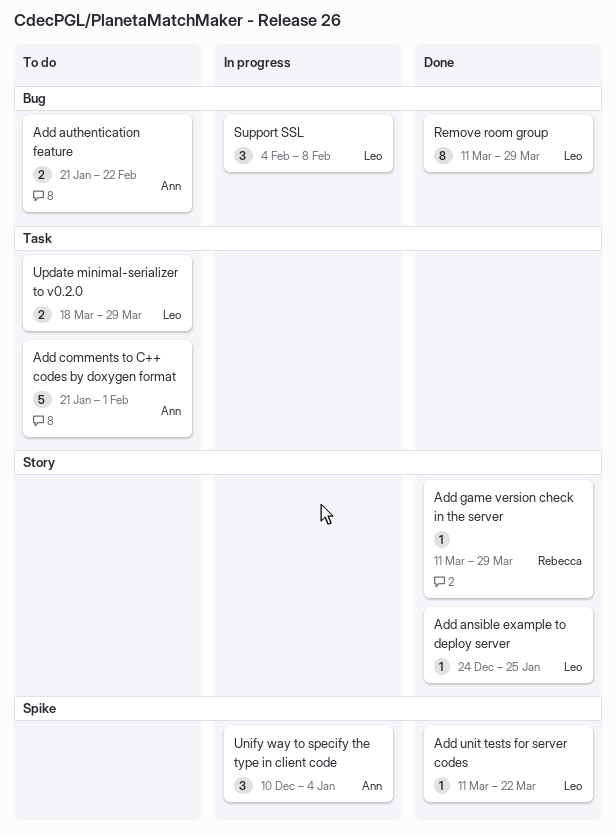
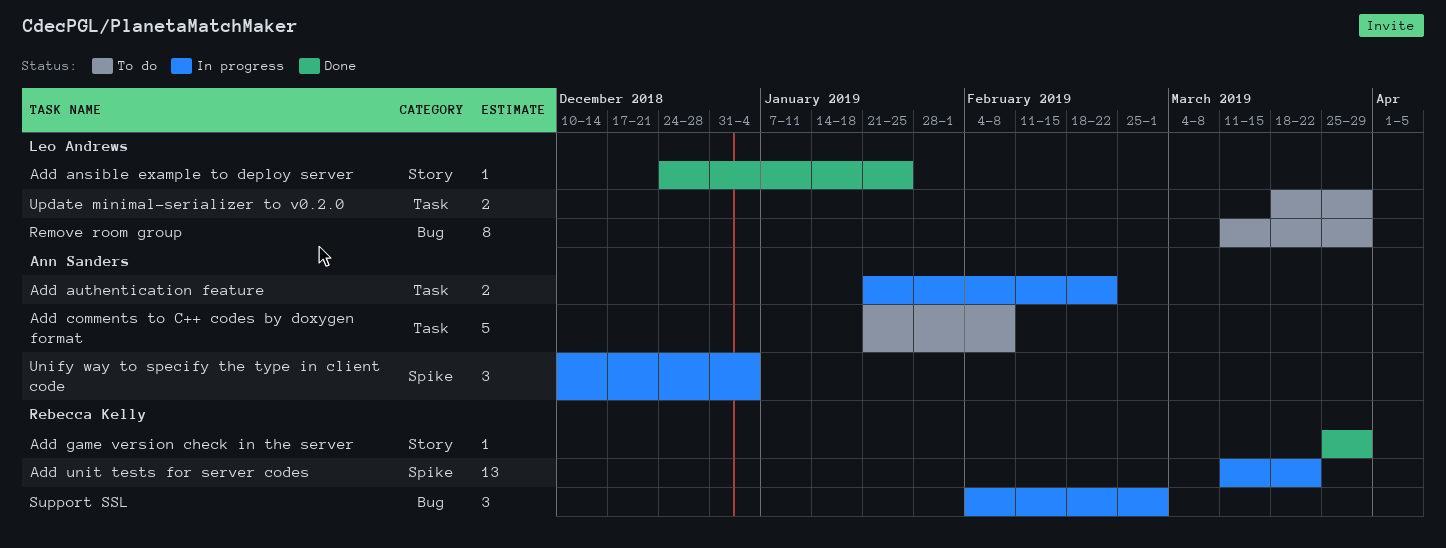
Add authentication feature, status: To do -> In progress
Add authentication feature, label: Bug -> Task
Add comments to C++ codes by doxygen format, due: Feb 1 -> Feb 8
Add game version check in the server, start: Mar 11 -> Mar 25
Add unit tests for server codes, status: Done -> In progress
Add unit tests for server codes, owner: Leo Andrews -> Rebecca Kelly
Add unit tests for server codes, estimate: 1 -> 13
Remove room group, status: Done -> To do
Support SSL, owner: Leo Andrews -> Rebecca Kelly
Support SSL, due: Feb 8 -> Mar 1

